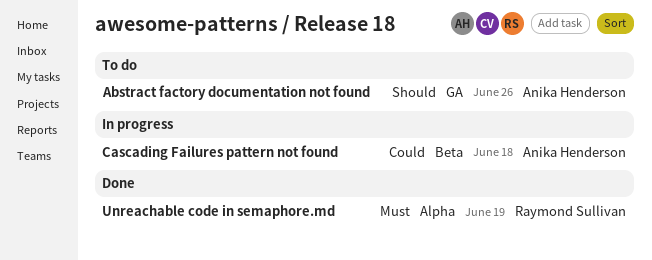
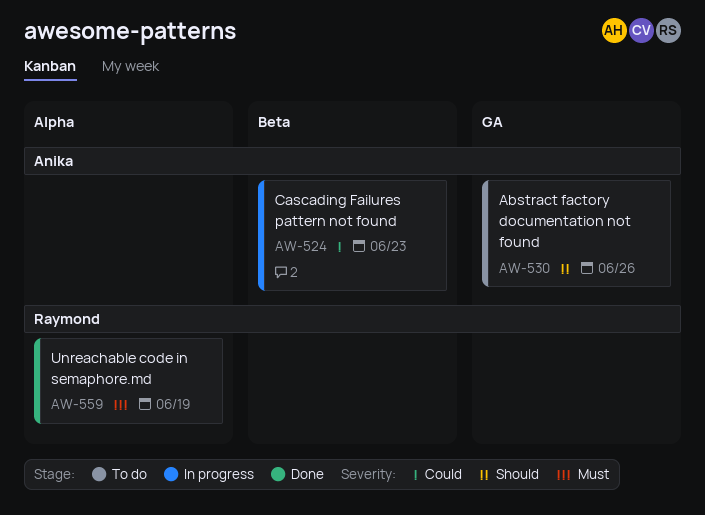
Cascading Failures pattern not found, due: Jun 18 -> Jun 23

